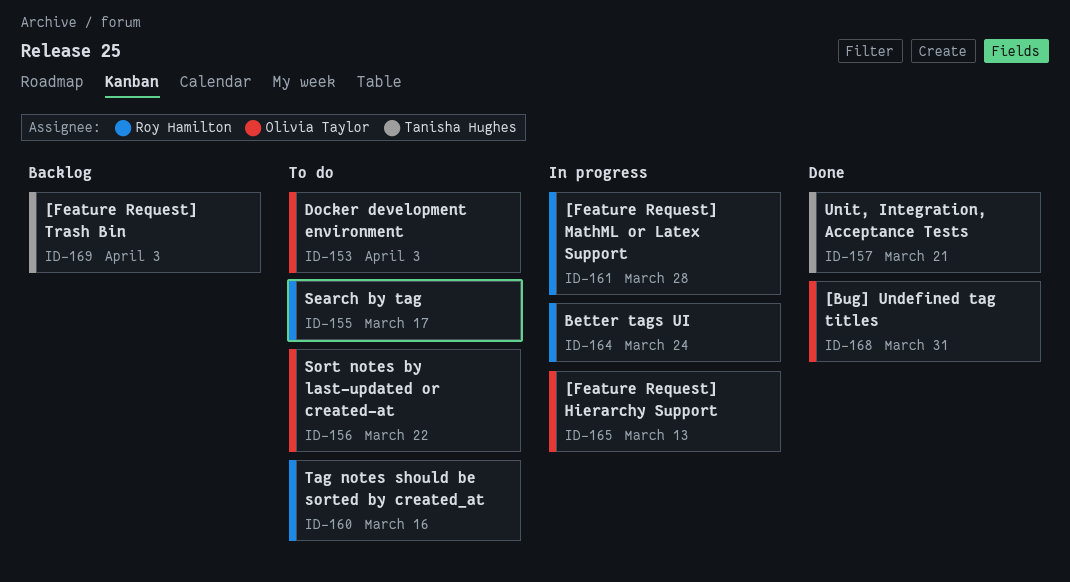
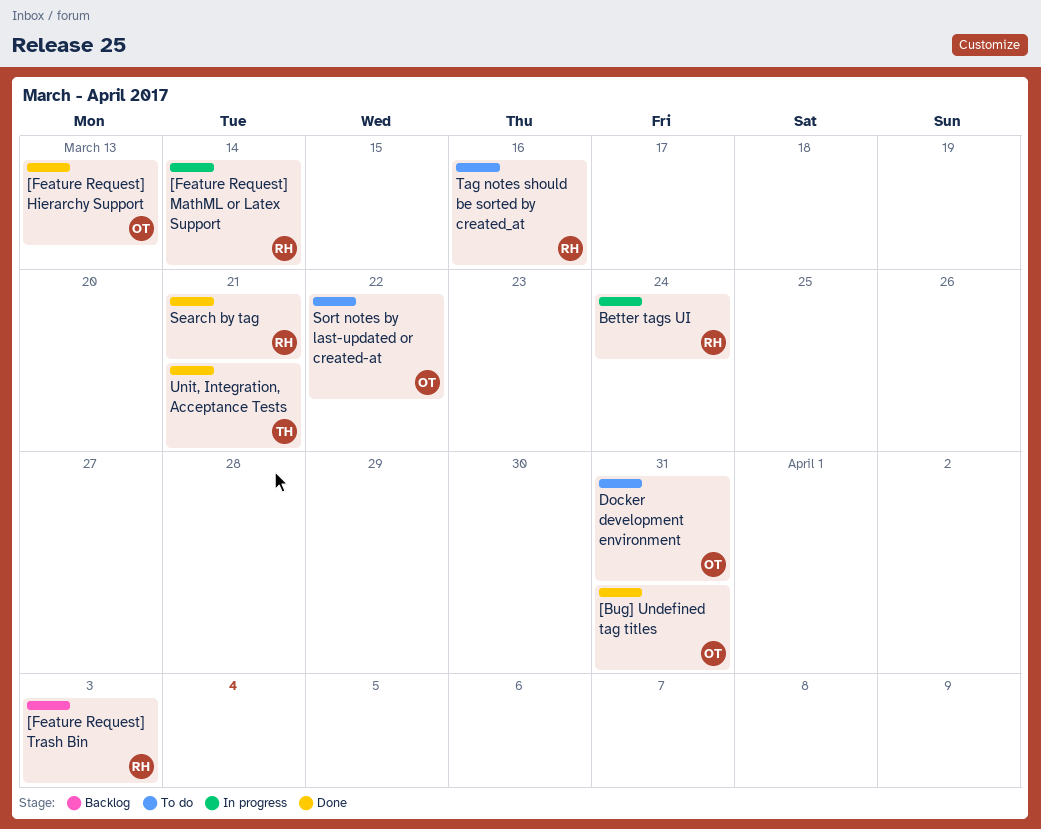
[Feature Request] Hierarchy Support, status: In progress -> Done
[Feature Request] MathML or Latex Support, due: Mar 28 -> Mar 14
[Feature Request] Trash Bin, owner: Tanisha Hughes -> Roy Hamilton
Docker development environment, due: Apr 3 -> Mar 31
Search by tag, status: To do -> Done
Search by tag, due: Mar 17 -> Mar 21

